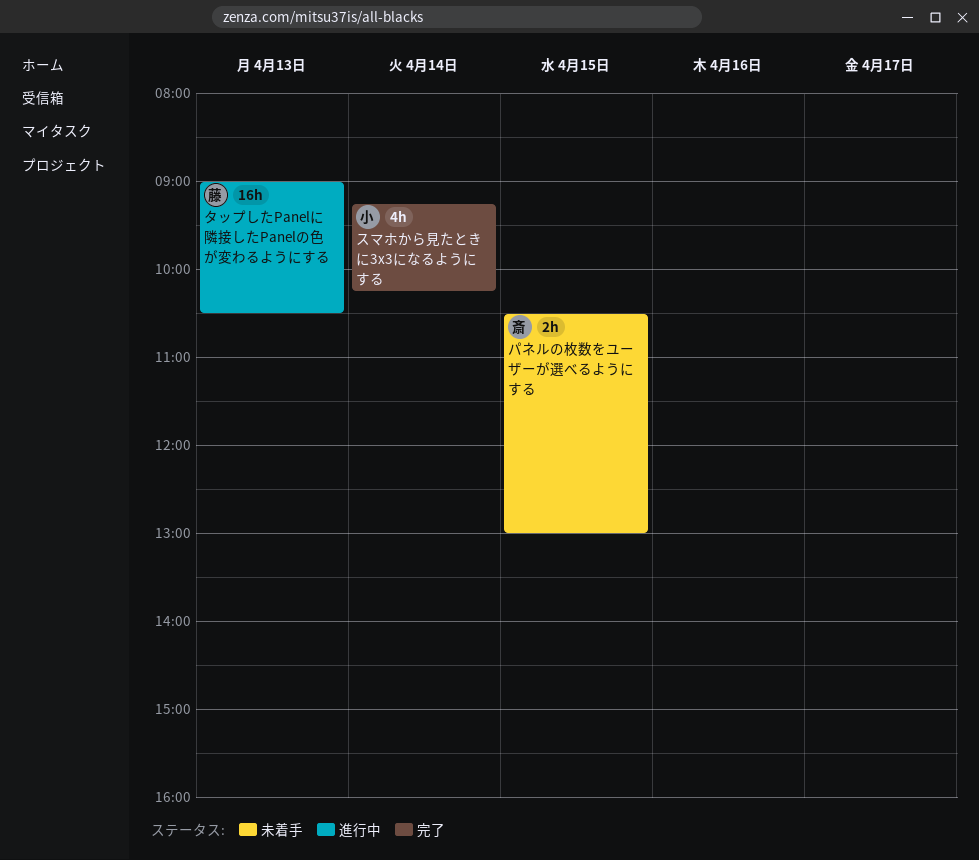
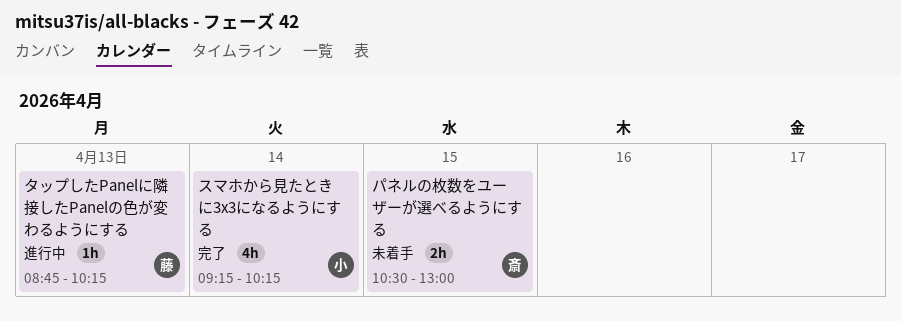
タップしたPanelに隣接したPanelの色が変わるようにする, estimate: 16h -> 1h
タップしたPanelに隣接したPanelの色が変わるようにする, begins: 09:00 -> 08:45
タップしたPanelに隣接したPanelの色が変わるようにする, ends: 10:30 -> 10:15

